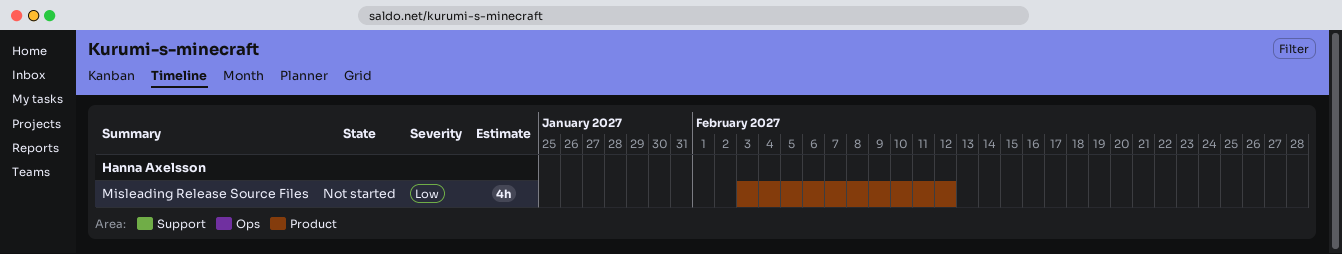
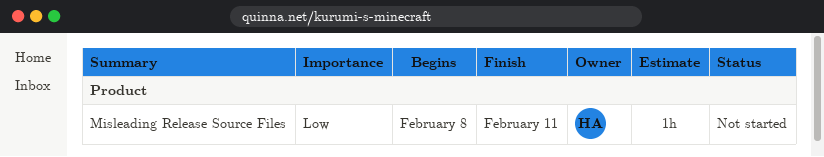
Misleading Release Source Files, estimate: 4h -> 1h
Misleading Release Source Files, start: Feb 3 -> Feb 8
Misleading Release Source Files, due: Feb 12 -> Feb 11

